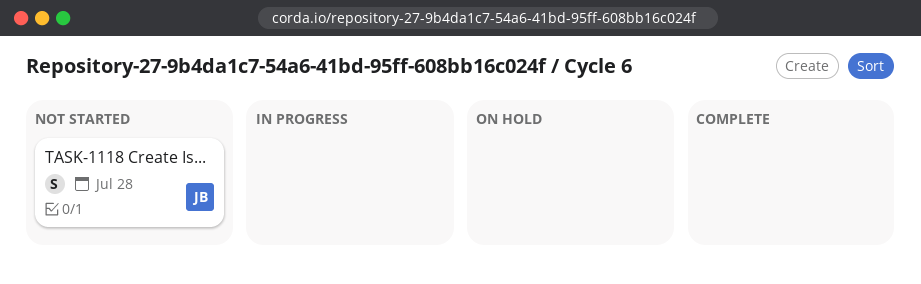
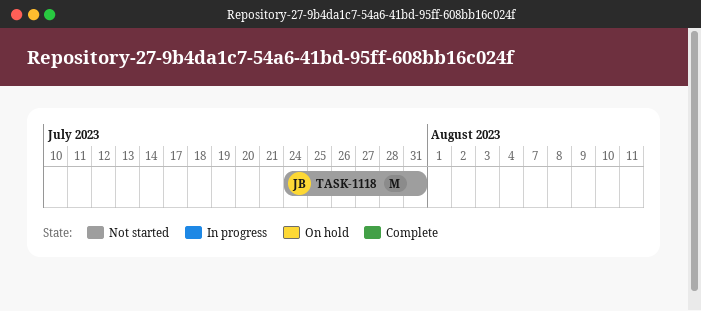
TASK-1118, estimate: S -> M
TASK-1118, due: Jul 28 -> Jul 31

